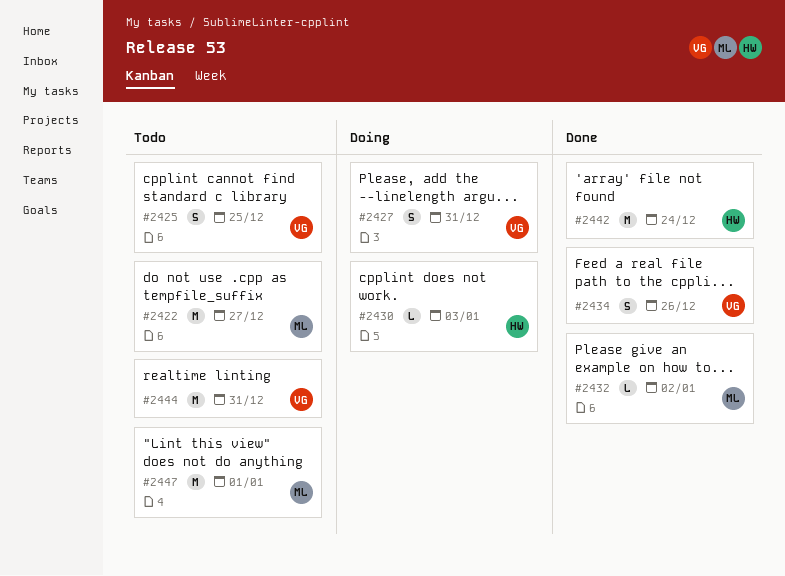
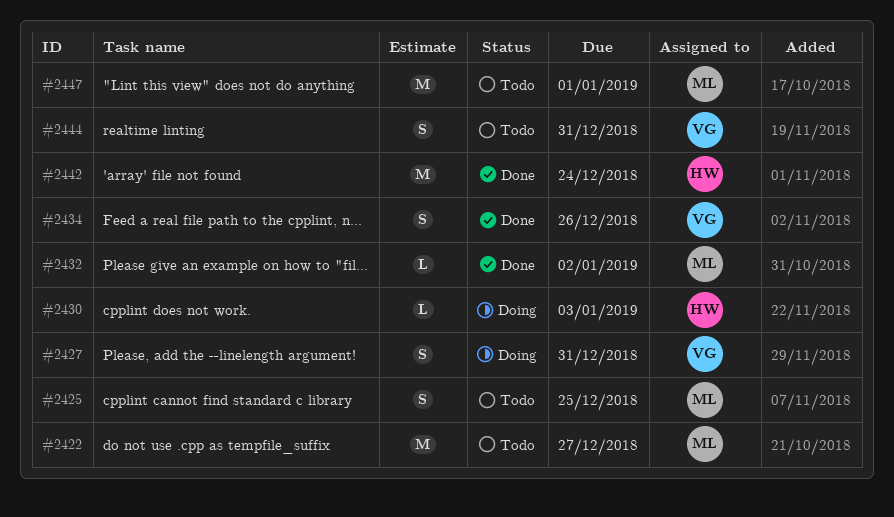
#2425, owner: VG -> ML
#2444, estimate: M -> S

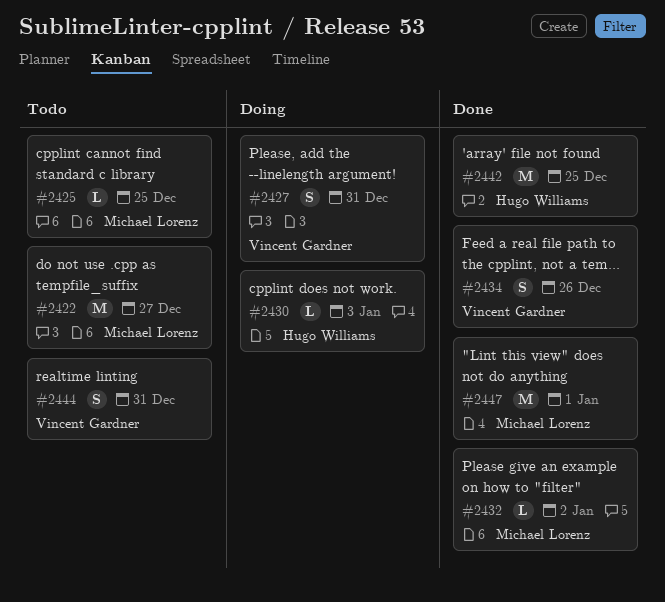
#2425, estimate: S -> L
#2442, due: Dec 24 -> Dec 25
#2447, status: Todo -> Done

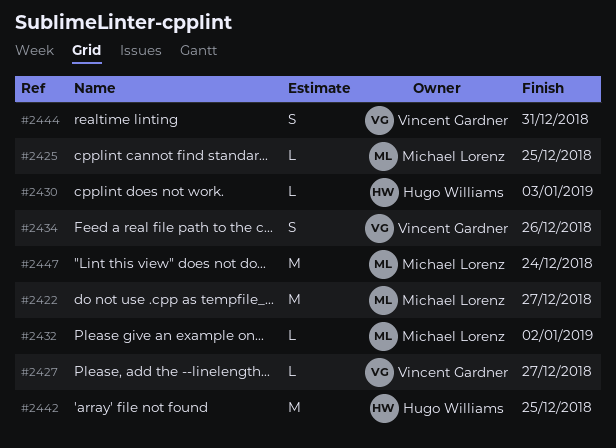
#2427, estimate: S -> L
#2427, due: Dec 31 -> Dec 27
#2447, due: Jan 1 -> Dec 24

